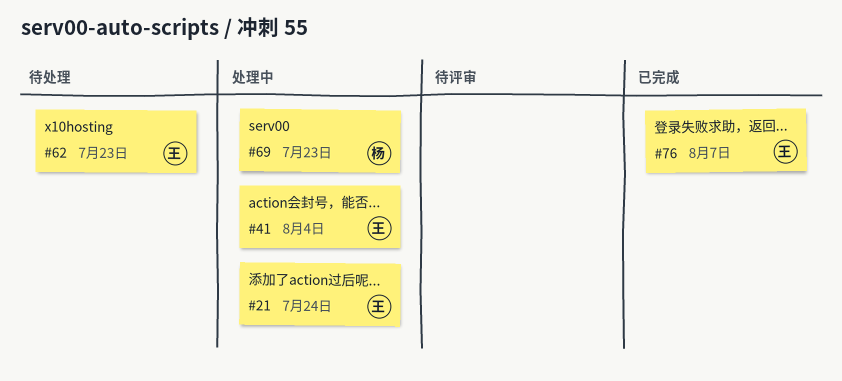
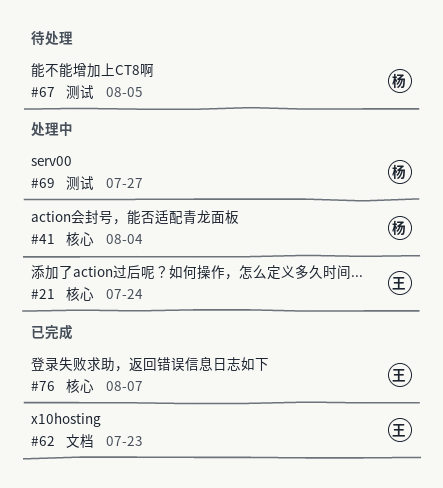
#41, owner: 王 -> 杨
#62, status: 待处理 -> 已完成
#67: none -> present
#69, due: Jul 23 -> Jul 27

